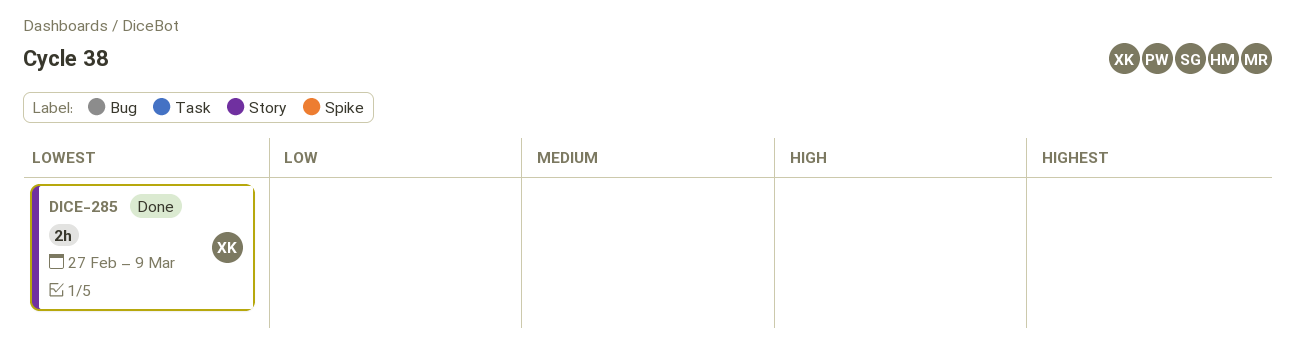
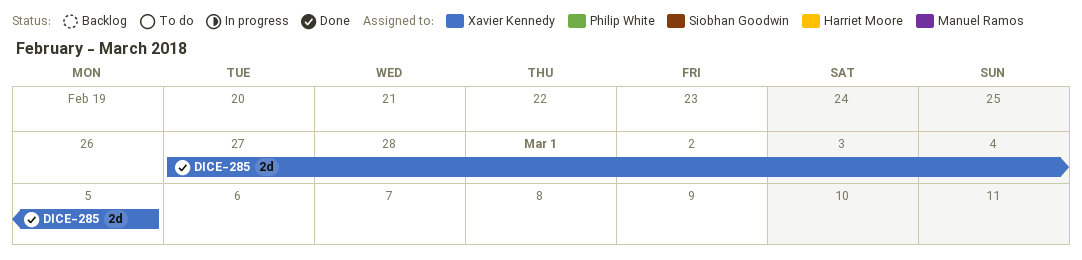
DICE-285, estimate: 2h -> 2d
DICE-285, due: Mar 9 -> Mar 5

